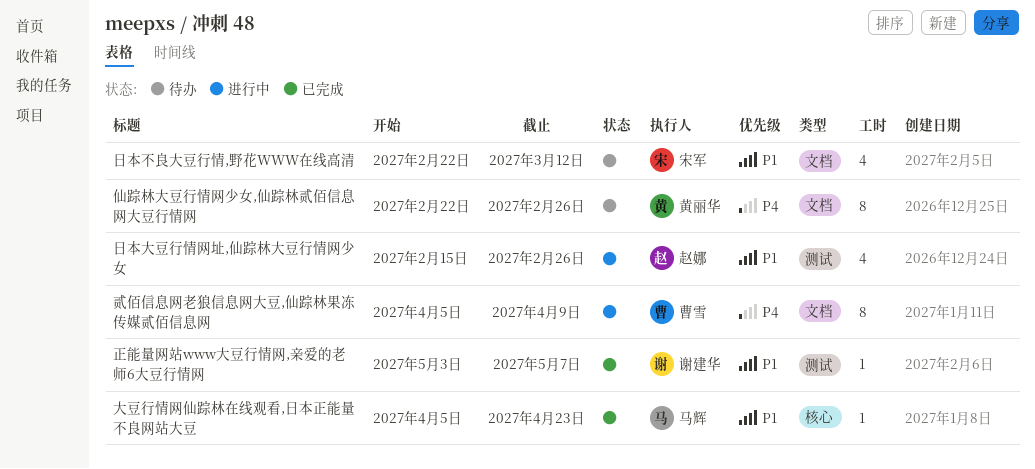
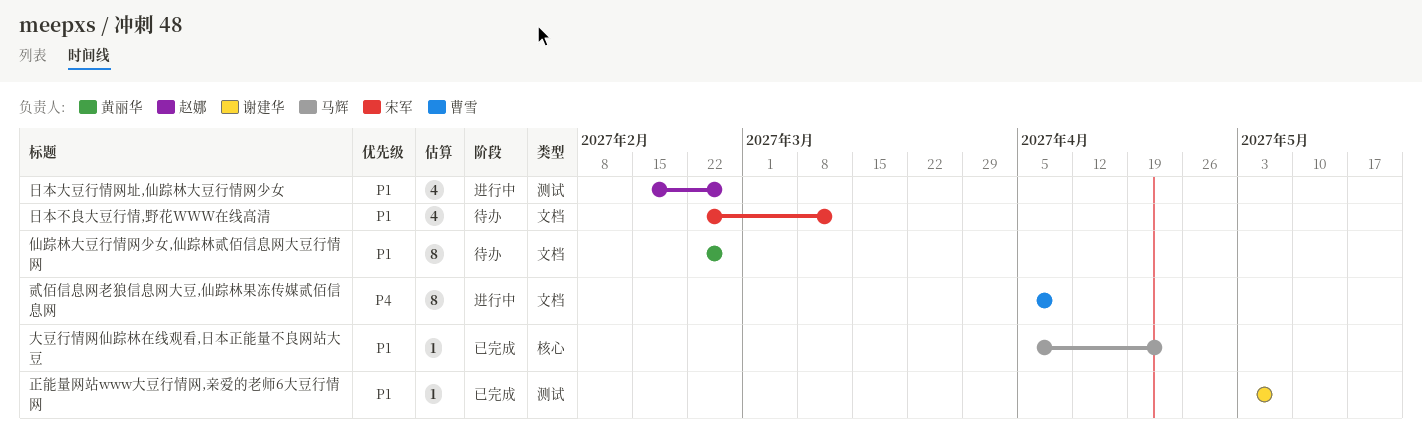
仙踪林大豆行情网少女,仙踪林贰佰信息网大豆行情网, priority: P4 -> P1

